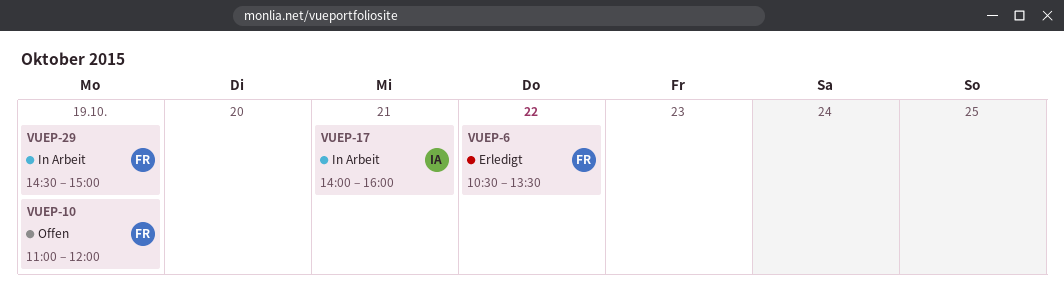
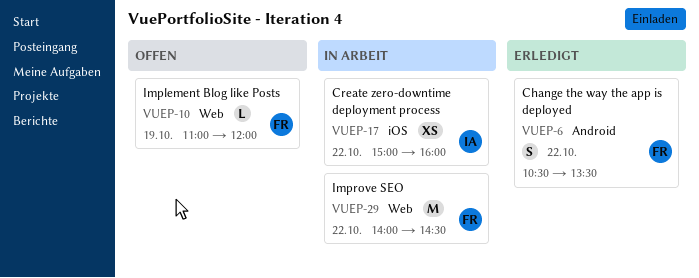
VUEP-17, day: Oct 21 -> Oct 22
VUEP-17, begins: 14:00 -> 15:00
VUEP-29, day: Oct 19 -> Oct 22
VUEP-29, begins: 14:30 -> 14:00
VUEP-29, ends: 15:00 -> 14:30

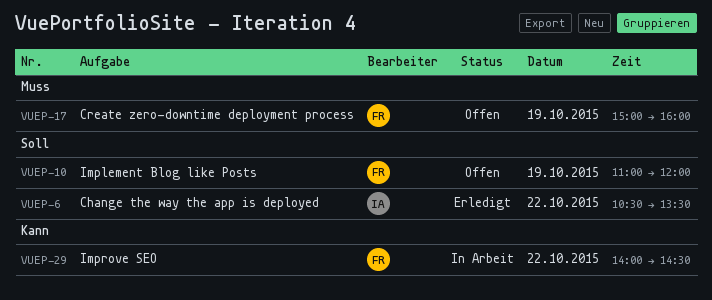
VUEP-6, owner: FR -> IA
VUEP-17, status: In Arbeit -> Offen
VUEP-17, owner: IA -> FR
VUEP-17, day: Oct 22 -> Oct 19

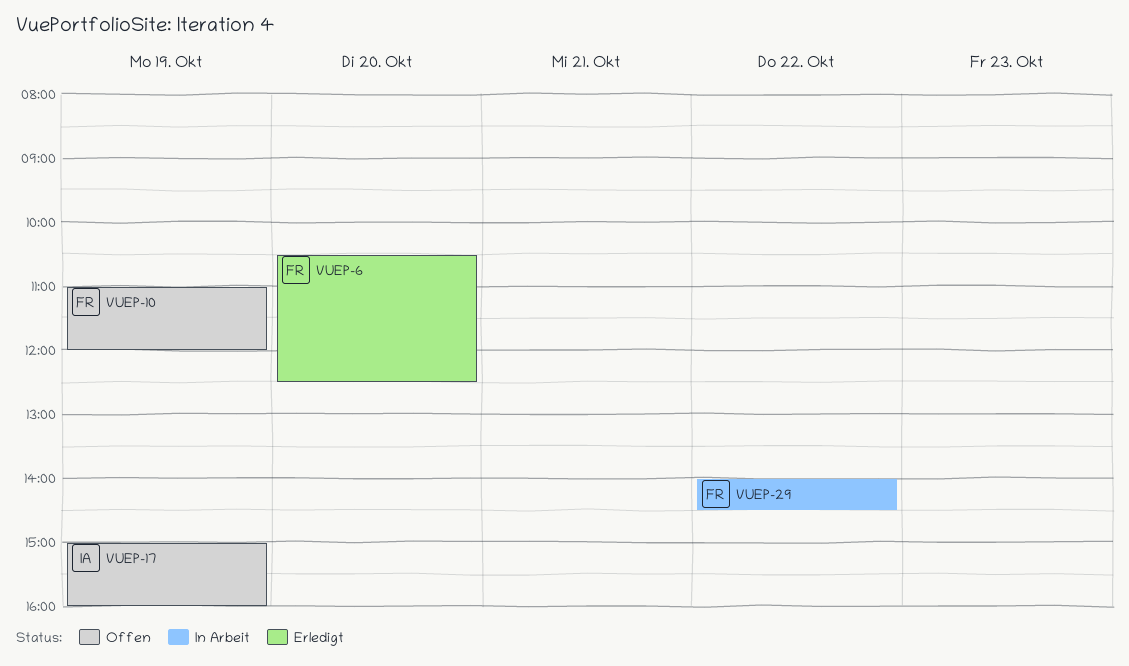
VUEP-6, owner: IA -> FR
VUEP-6, day: Oct 22 -> Oct 20
VUEP-6, ends: 13:30 -> 12:30
VUEP-17, owner: FR -> IA

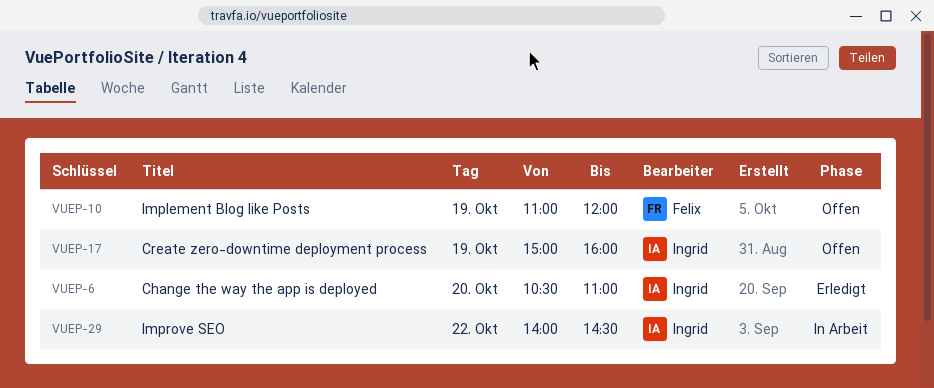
VUEP-6, owner: Felix -> Ingrid
VUEP-6, ends: 12:30 -> 11:00
VUEP-29, owner: Felix -> Ingrid

